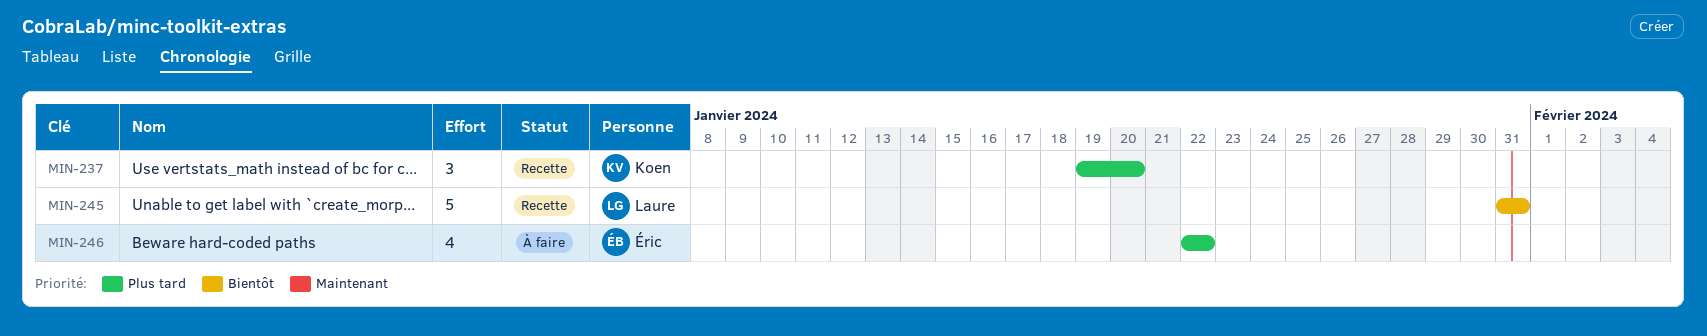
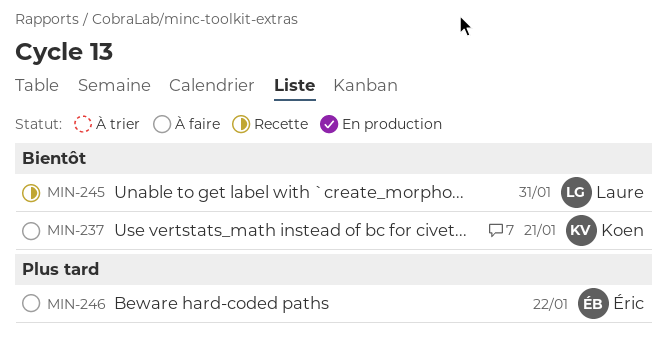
MIN-237, status: Recette -> À faire
MIN-237, priority: Plus tard -> Bientôt
MIN-237, due: Jan 20 -> Jan 21

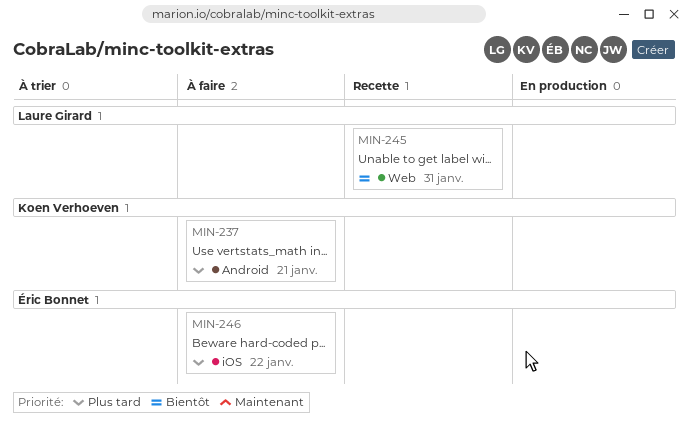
MIN-237, priority: Bientôt -> Plus tard

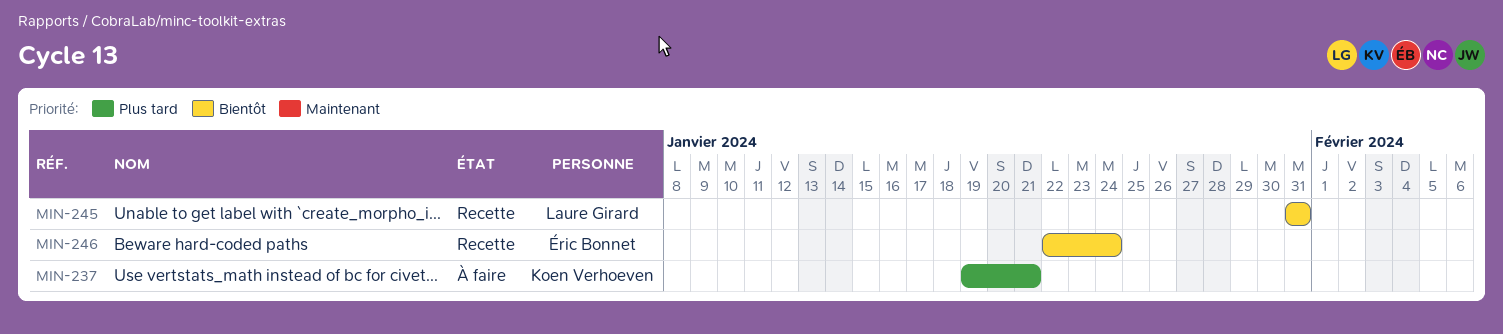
MIN-246, status: À faire -> Recette
MIN-246, priority: Plus tard -> Bientôt
MIN-246, due: Jan 22 -> Jan 24

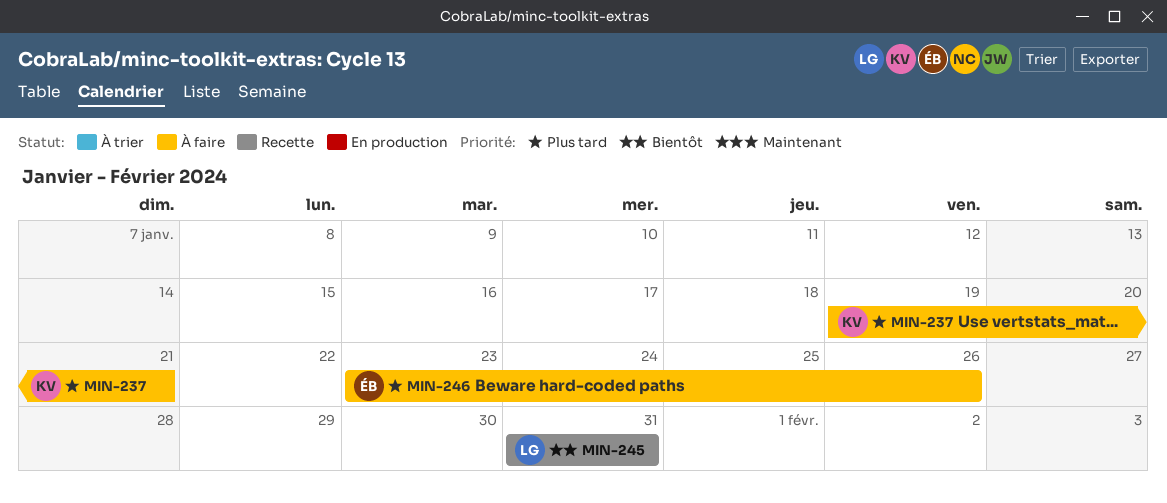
MIN-246, status: Recette -> À faire
MIN-246, priority: Bientôt -> Plus tard
MIN-246, start: Jan 22 -> Jan 23
MIN-246, due: Jan 24 -> Jan 26

